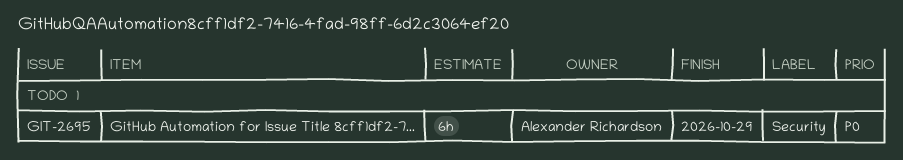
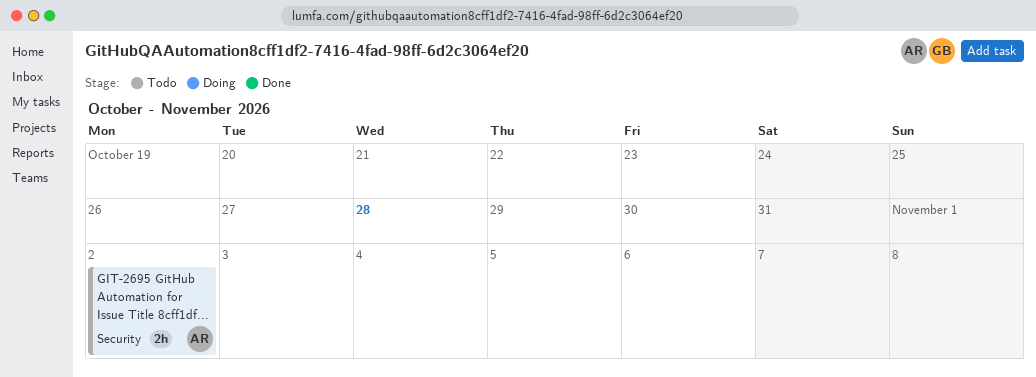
GIT-2695, estimate: 6h -> 2h
GIT-2695, due: Oct 29 -> Nov 2

